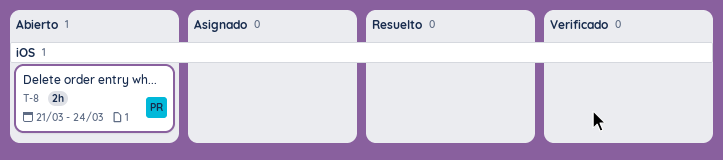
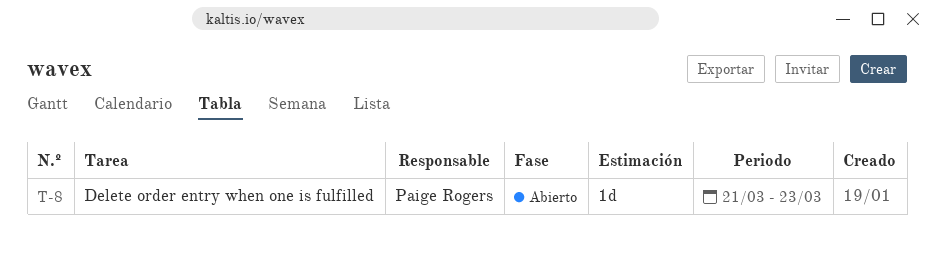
T-8, estimate: 2h -> 1d
T-8, due: Mar 24 -> Mar 23

